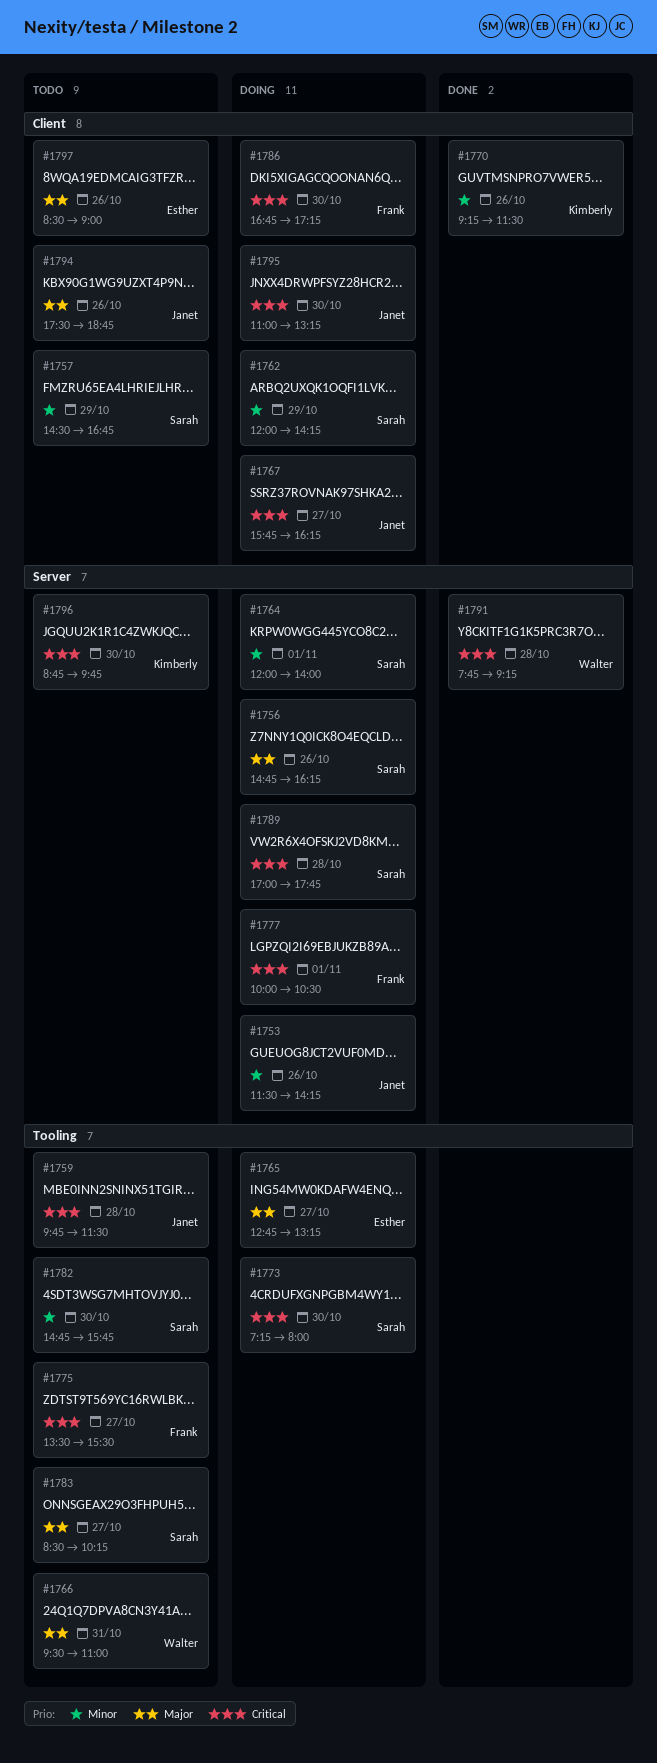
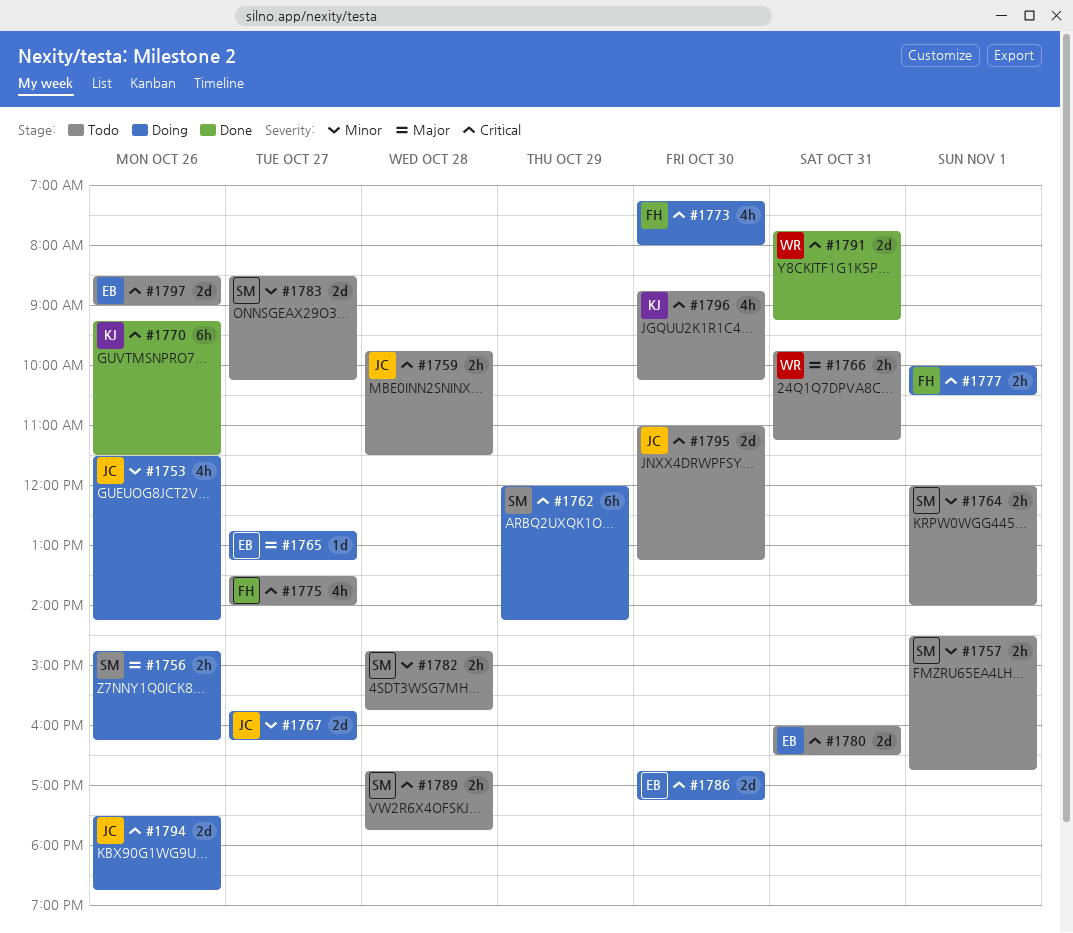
#1757, day: Oct 29 -> Nov 1
#1762, priority: Minor -> Critical
#1764, status: Doing -> Todo
#1766, begins: 09:30 -> 09:45
#1766, ends: 11:00 -> 11:15
#1767, priority: Critical -> Minor
#1770, priority: Minor -> Critical
#1773, owner: Sarah -> Frank
#1775, ends: 15:30 -> 14:00
#1780: none -> present
#1782, day: Oct 30 -> Oct 28
#1783, priority: Major -> Minor
#1786, owner: Frank -> Esther
#1789, status: Doing -> Todo
#1789, begins: 17:00 -> 16:45
#1791, day: Oct 28 -> Oct 31
#1794, status: Todo -> Doing
#1794, priority: Major -> Critical
#1795, status: Doing -> Todo
#1796, ends: 09:45 -> 10:15
#1797, priority: Major -> Critical

